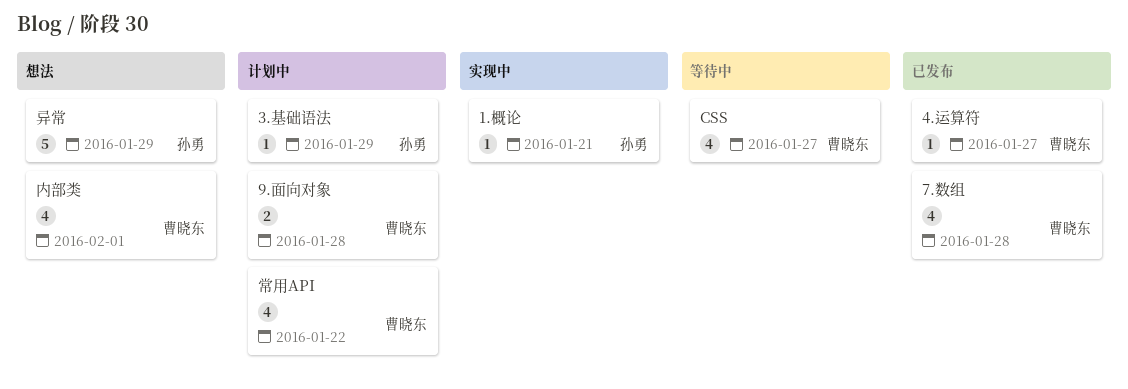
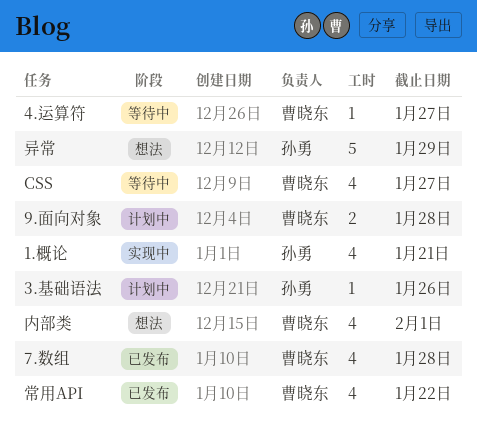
1.概论, estimate: 1 -> 4
3.基础语法, due: Jan 29 -> Jan 26
4.运算符, status: 已发布 -> 等待中
常用API, status: 计划中 -> 已发布

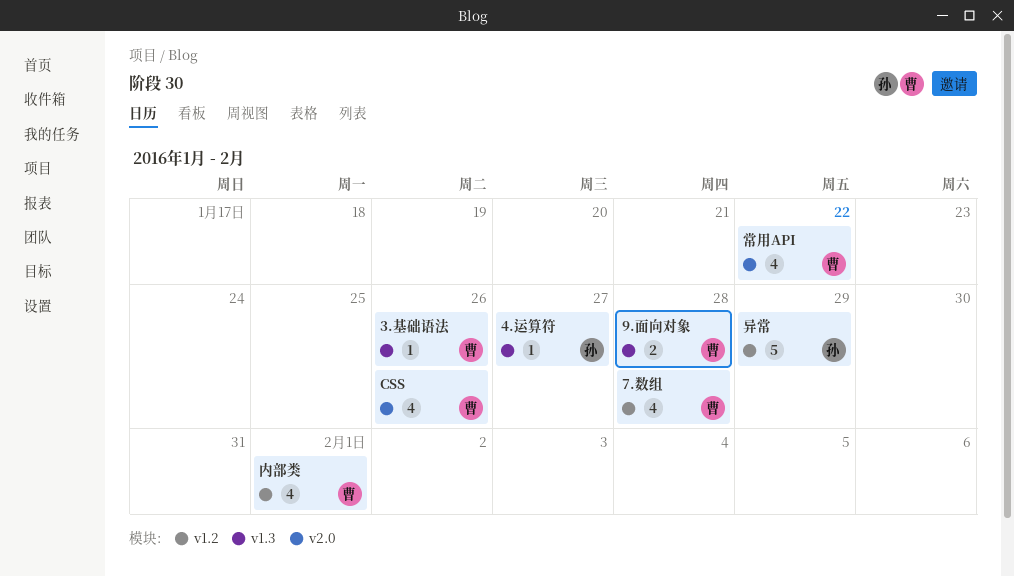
1.概论: present -> none
3.基础语法, owner: 孙勇 -> 曹晓东
4.运算符, owner: 曹晓东 -> 孙勇
CSS, due: Jan 27 -> Jan 26

